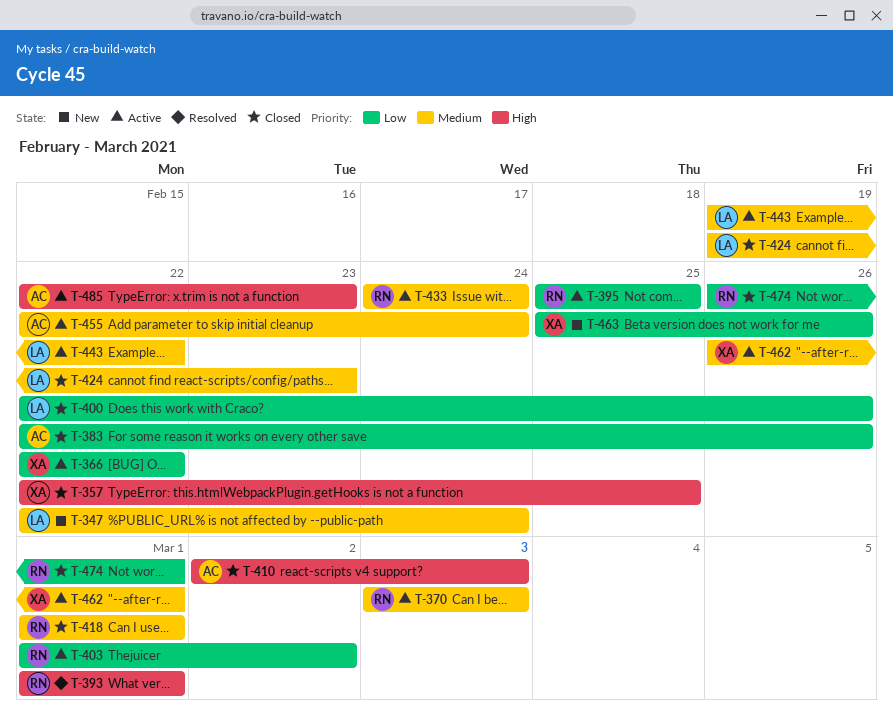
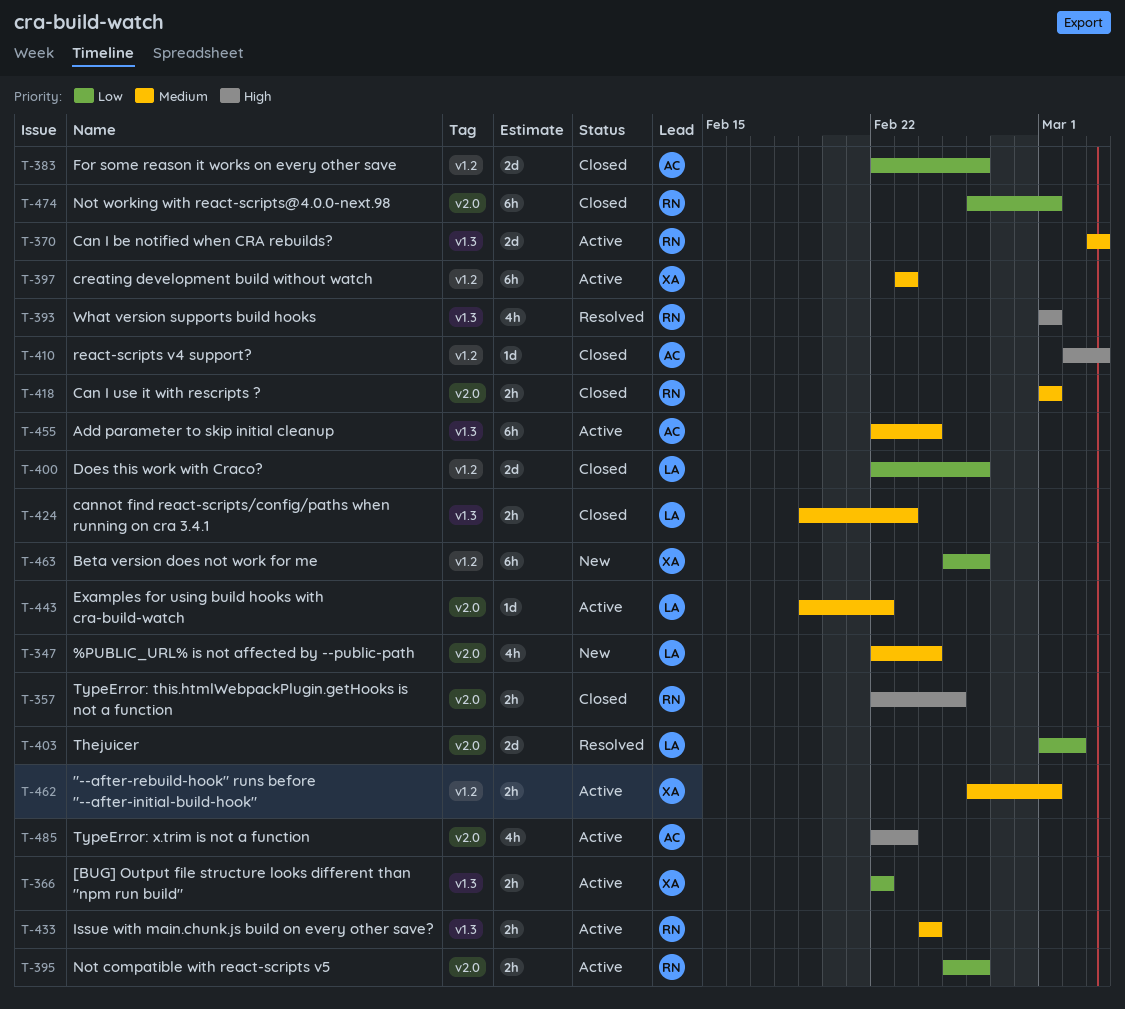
T-357, owner: XA -> RN
T-395, due: Feb 25 -> Feb 26
T-397: none -> present
T-403, status: Active -> Resolved
T-403, owner: RN -> LA

